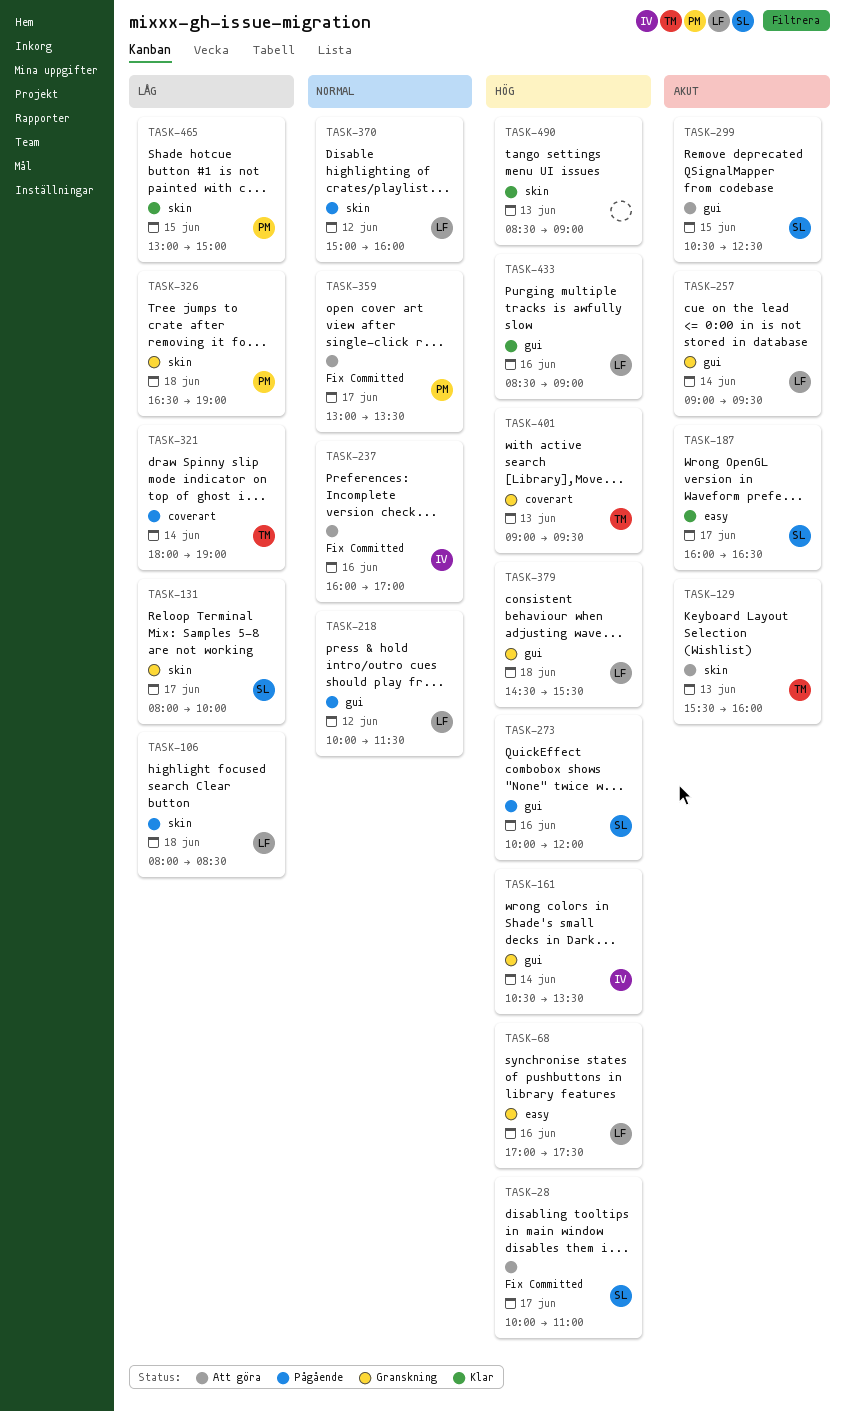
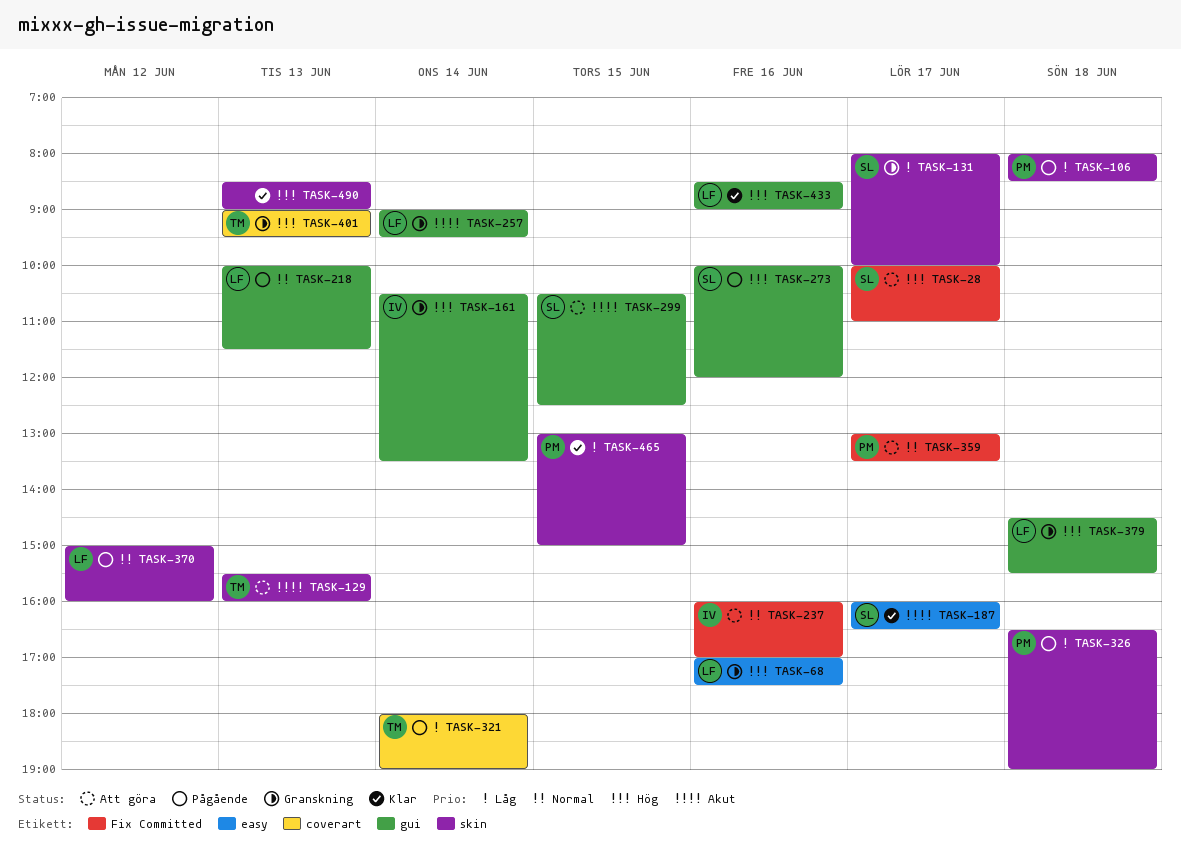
TASK-106, owner: LF -> PM
TASK-218, day: Jun 12 -> Jun 13
TASK-326, status: Granskning -> Pågående

